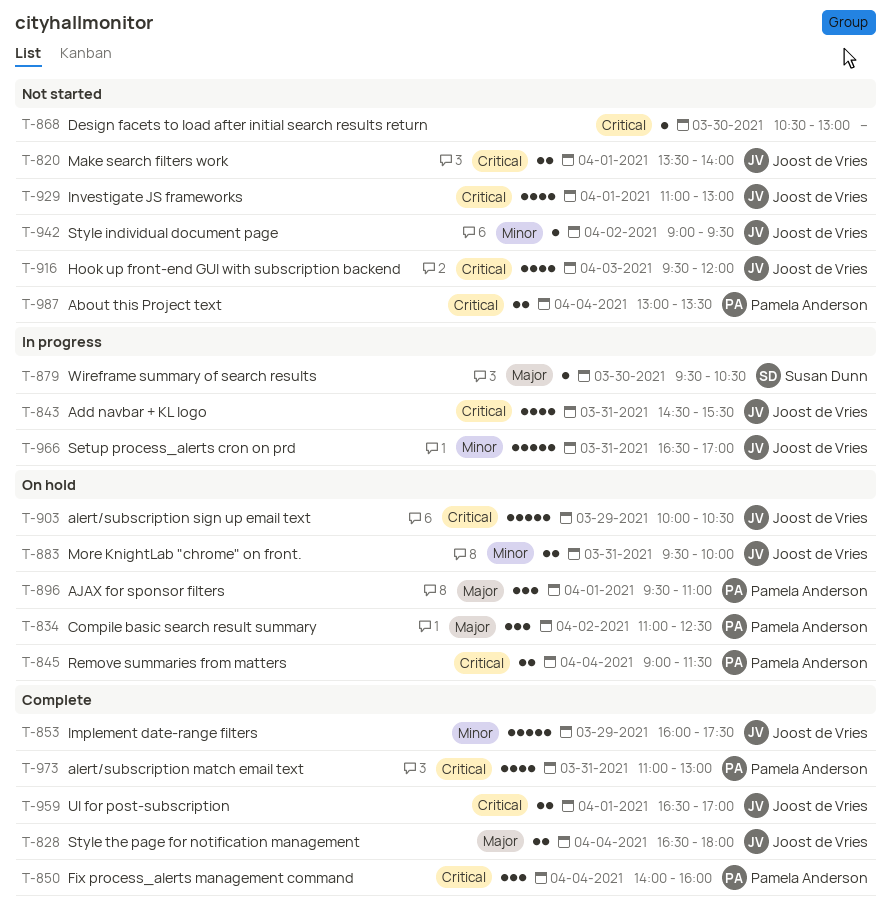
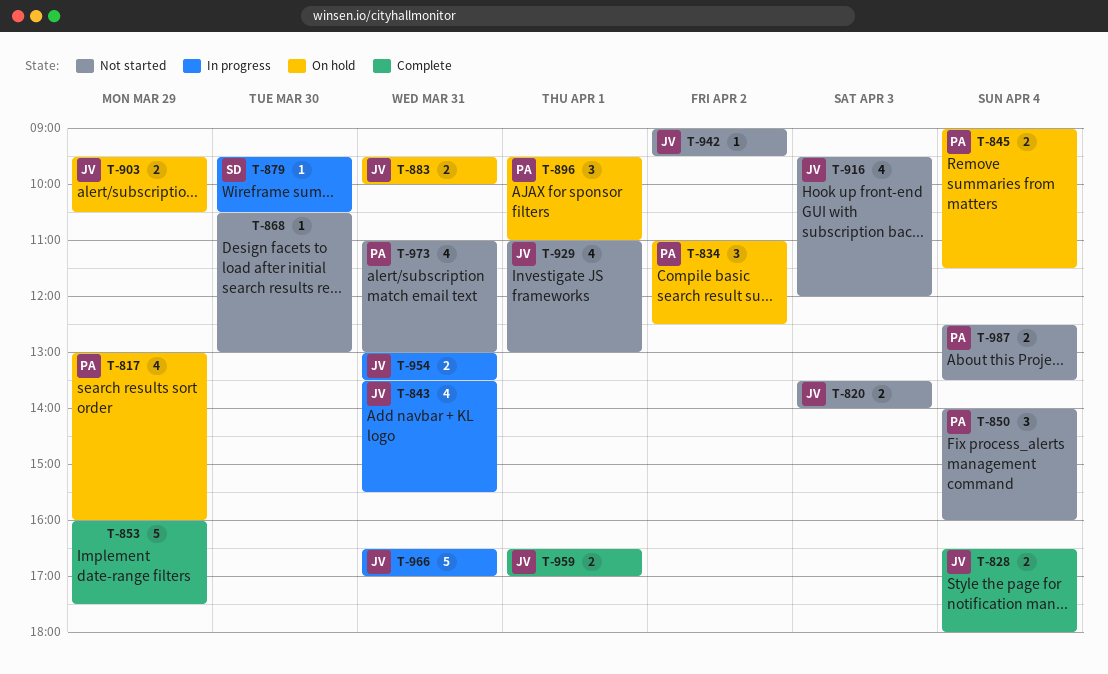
T-817: none -> present
T-820, day: Apr 1 -> Apr 3
T-843, begins: 14:30 -> 13:30
T-850, status: Complete -> Not started
T-853, owner: Joost de Vries -> none
T-903, estimate: 5 -> 2
T-903, begins: 10:00 -> 09:30
T-954: none -> present
T-973, status: Complete -> Not started
T-987, begins: 13:00 -> 12:30

